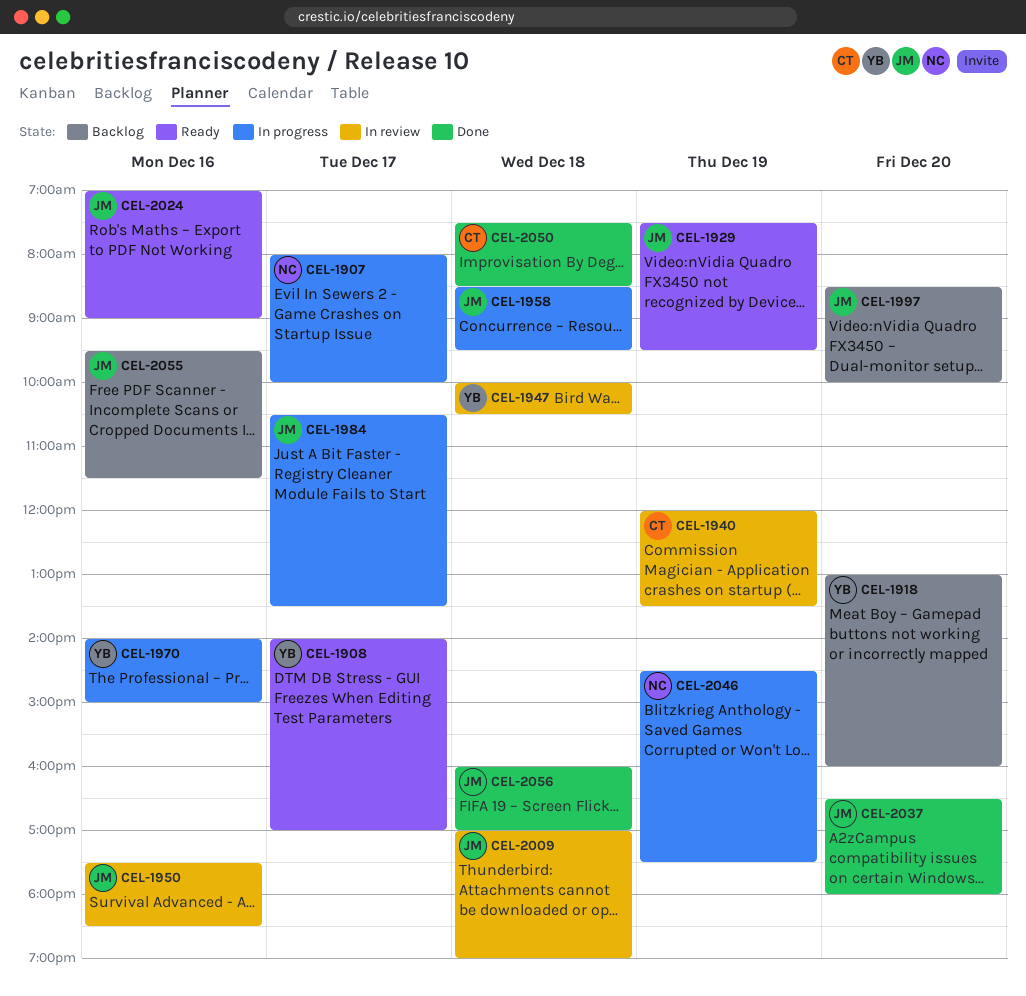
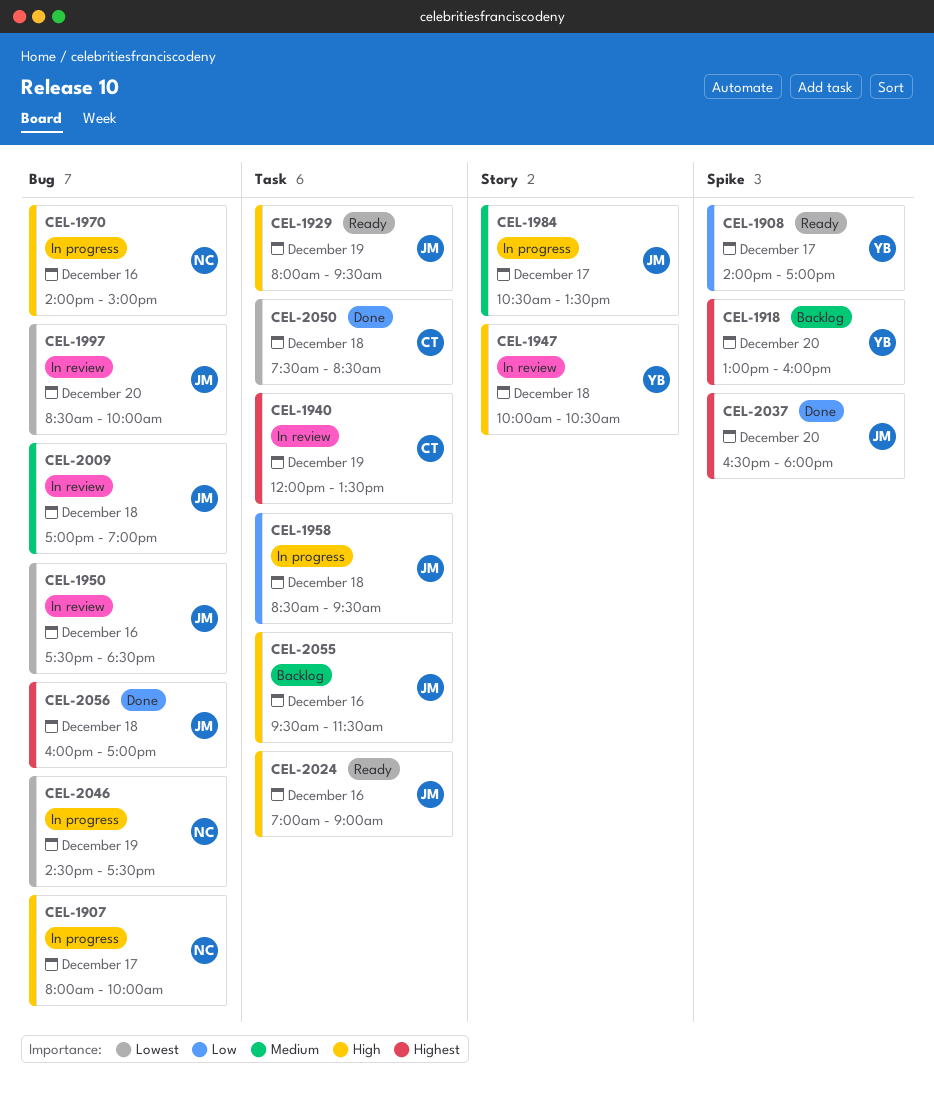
CEL-1929, begins: 07:30 -> 08:00
CEL-1970, owner: YB -> NC
CEL-1997, status: Backlog -> In review

